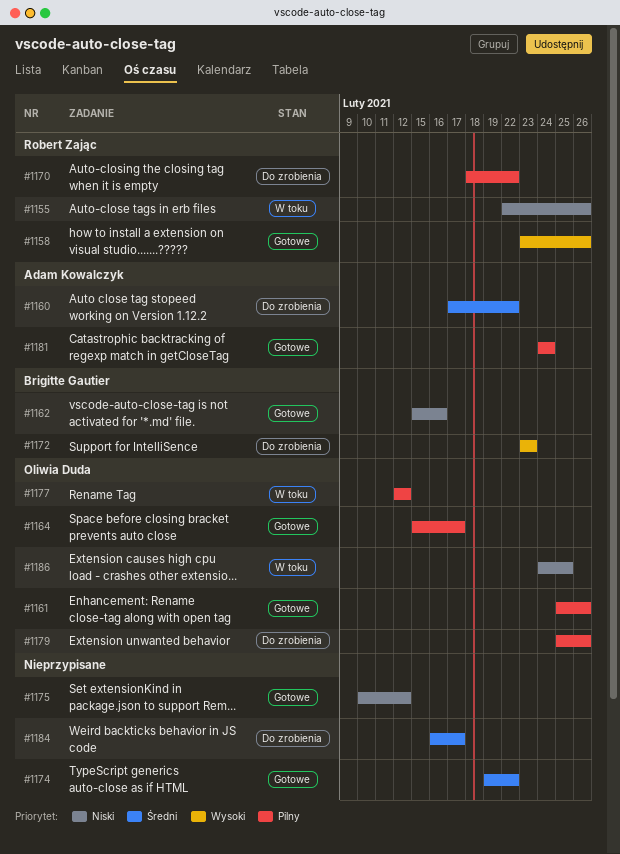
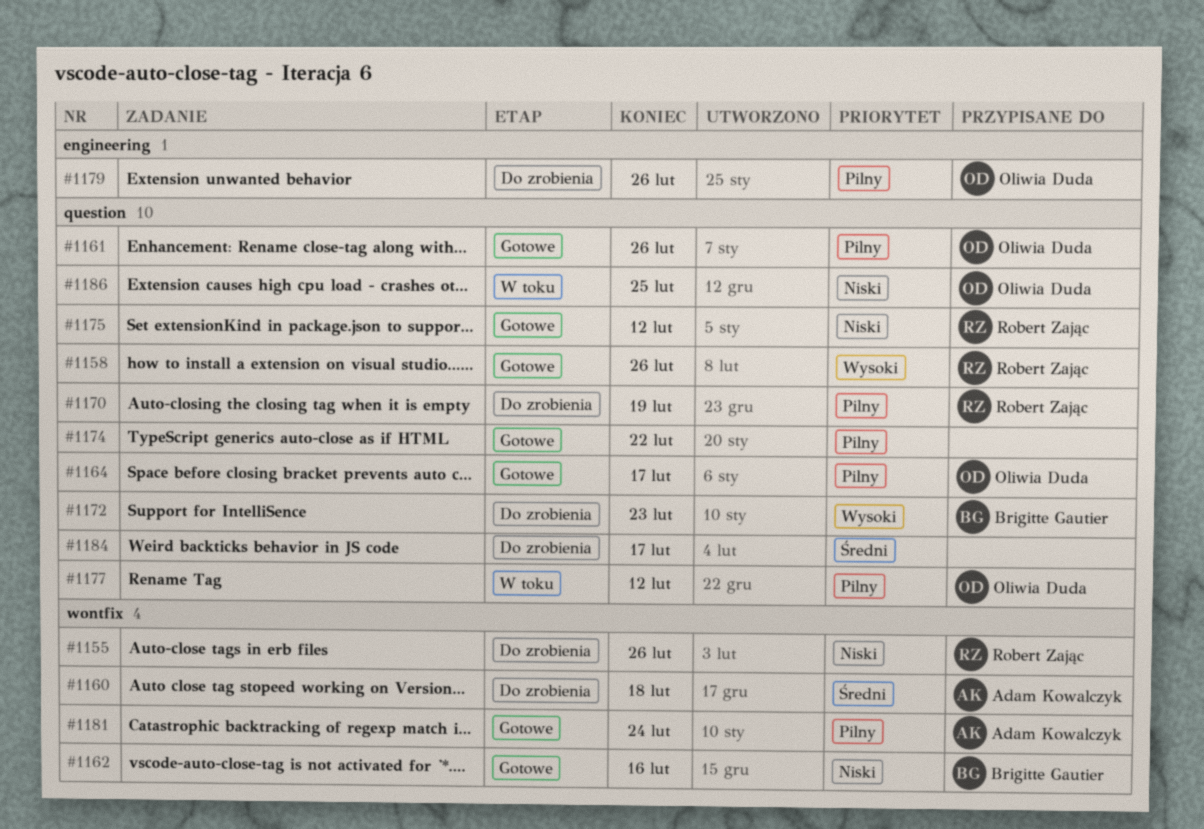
#1155, status: W toku -> Do zrobienia
#1160, due: Feb 22 -> Feb 18
#1170, due: Feb 22 -> Feb 19
#1174, priority: Średni -> Pilny
#1175, owner: none -> Robert Zając

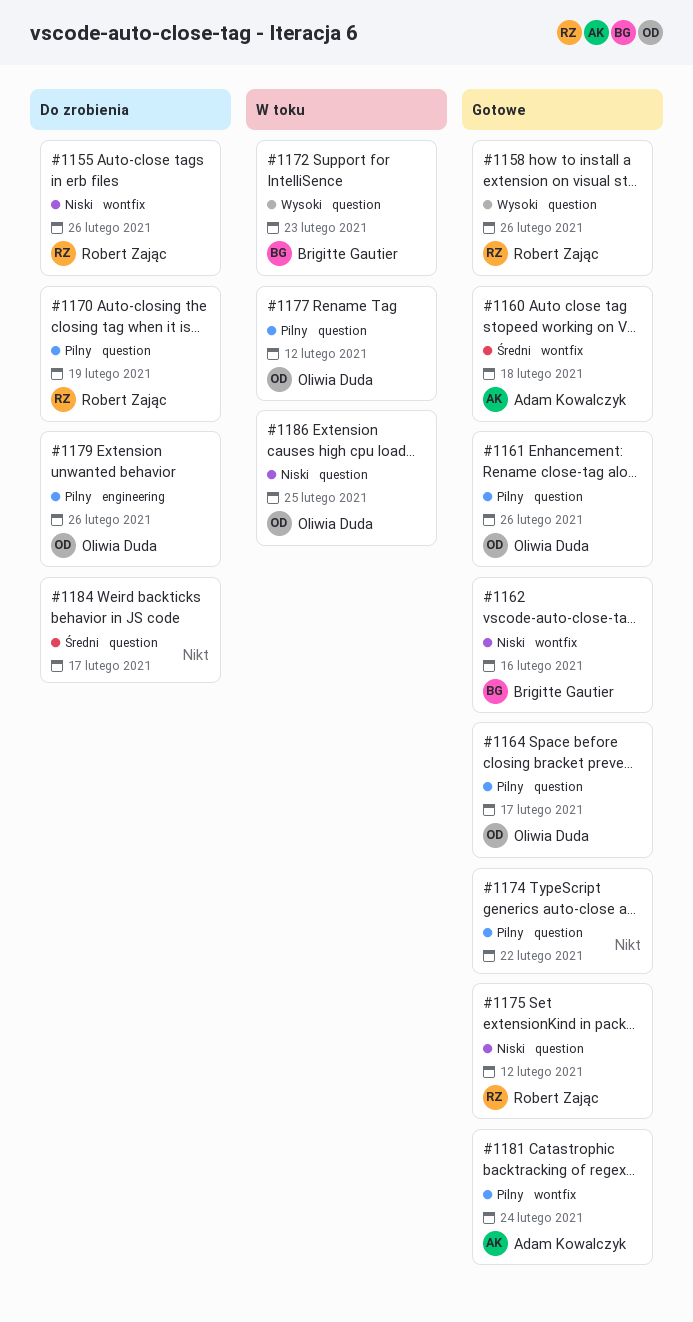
#1160, status: Do zrobienia -> Gotowe
#1172, status: Do zrobienia -> W toku

